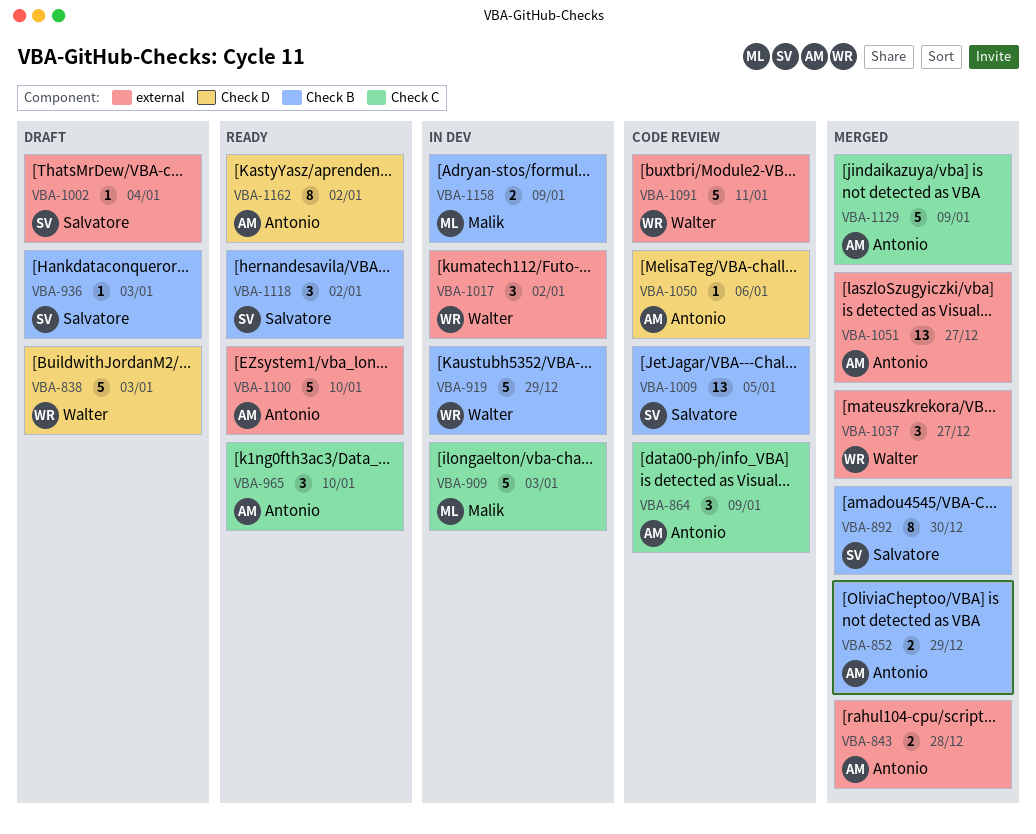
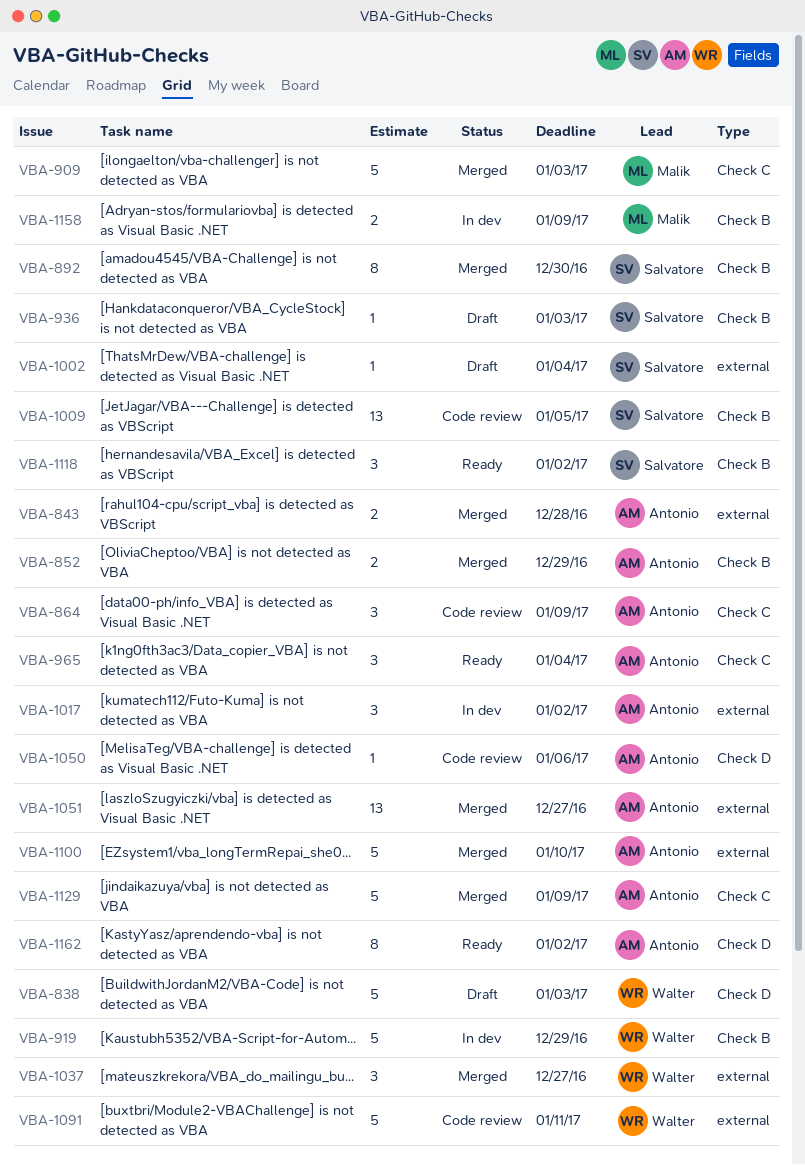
VBA-909, status: In dev -> Merged
VBA-965, due: Jan 10 -> Jan 4
VBA-1017, owner: Walter -> Antonio
VBA-1100, status: Ready -> Merged

